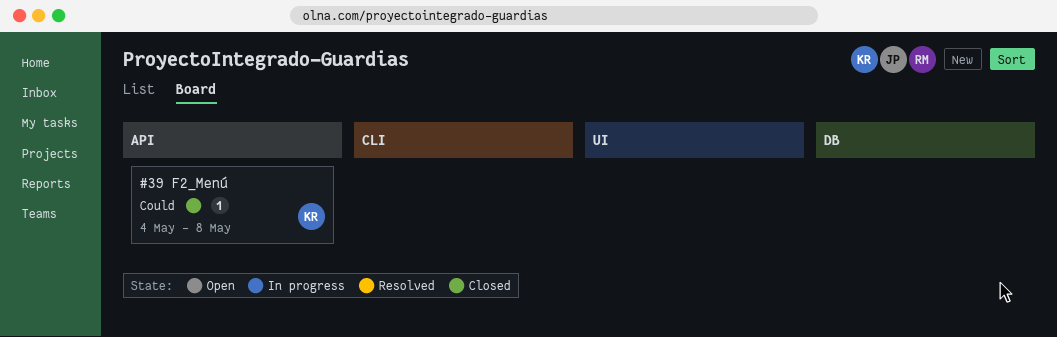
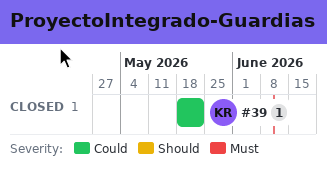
#39, start: May 4 -> May 18
#39, due: May 8 -> May 22

